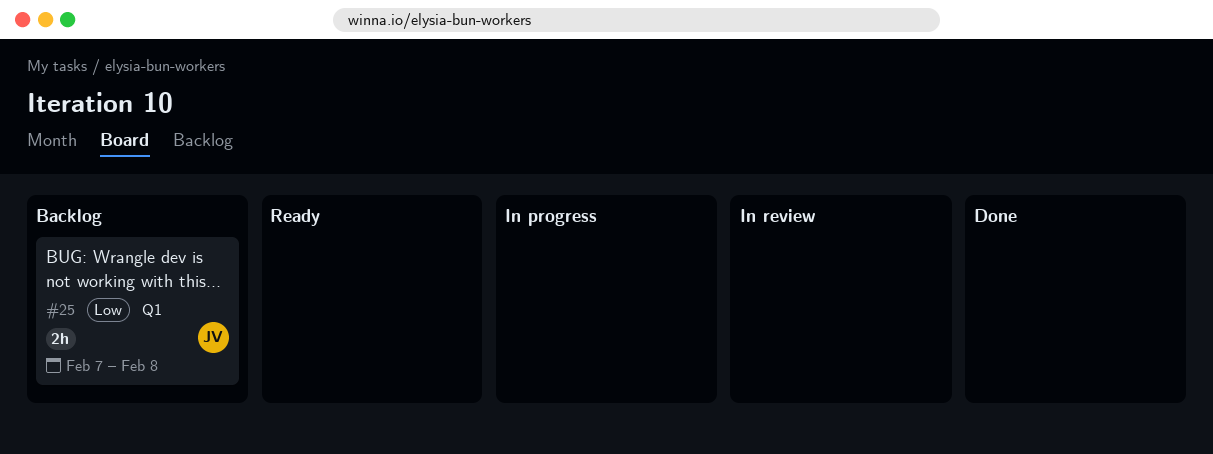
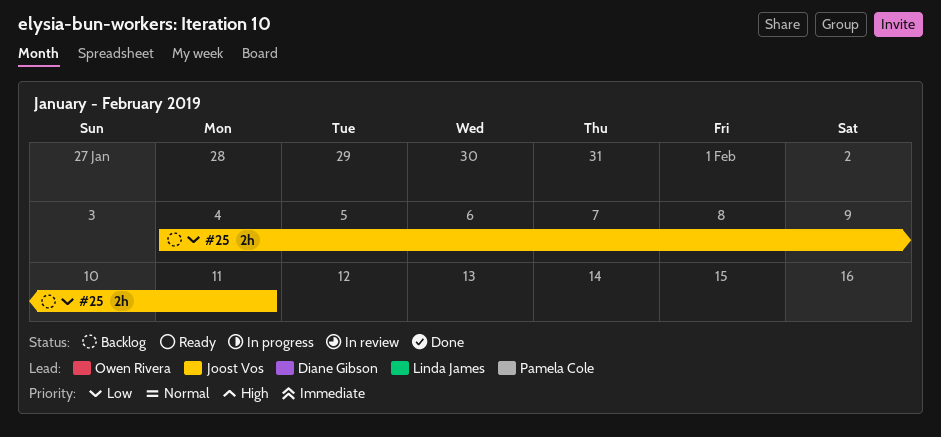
#25, start: Feb 7 -> Feb 4
#25, due: Feb 8 -> Feb 11

